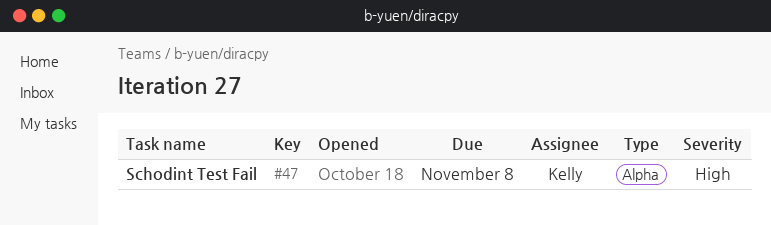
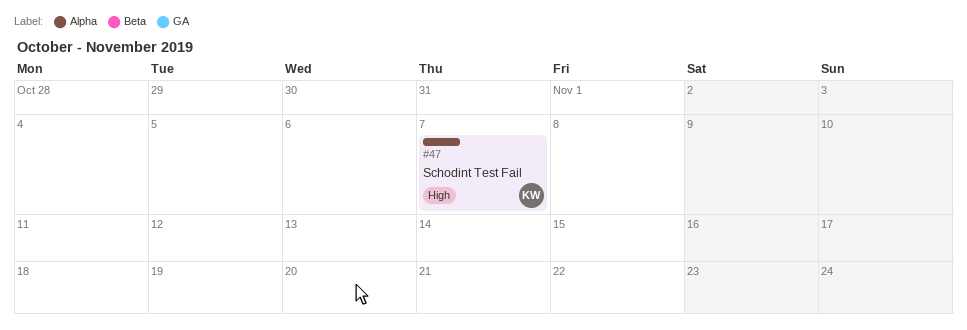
#47, due: Nov 8 -> Nov 7

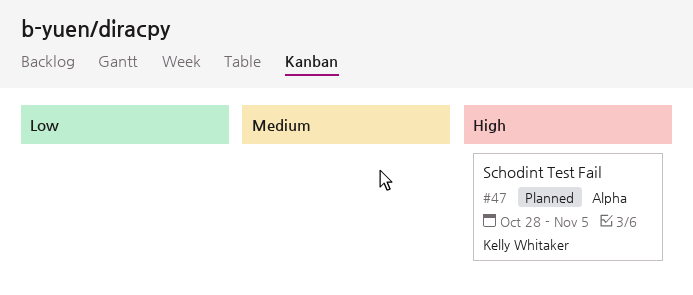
#47, due: Nov 7 -> Nov 5

